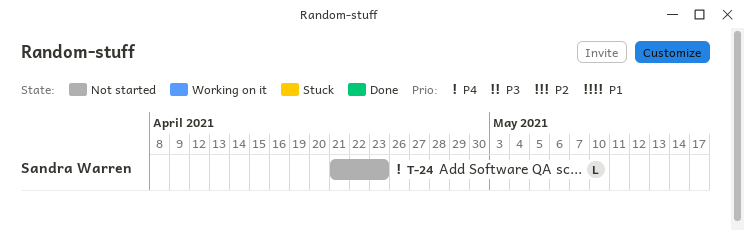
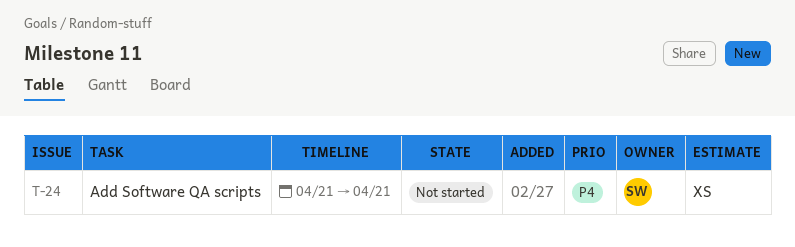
T-24, estimate: L -> XS
T-24, due: Apr 23 -> Apr 21

